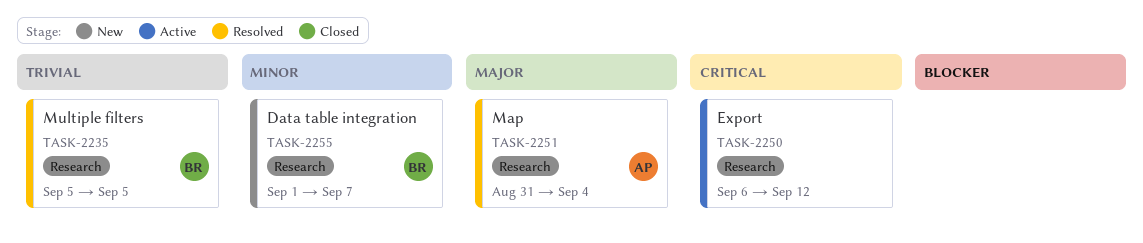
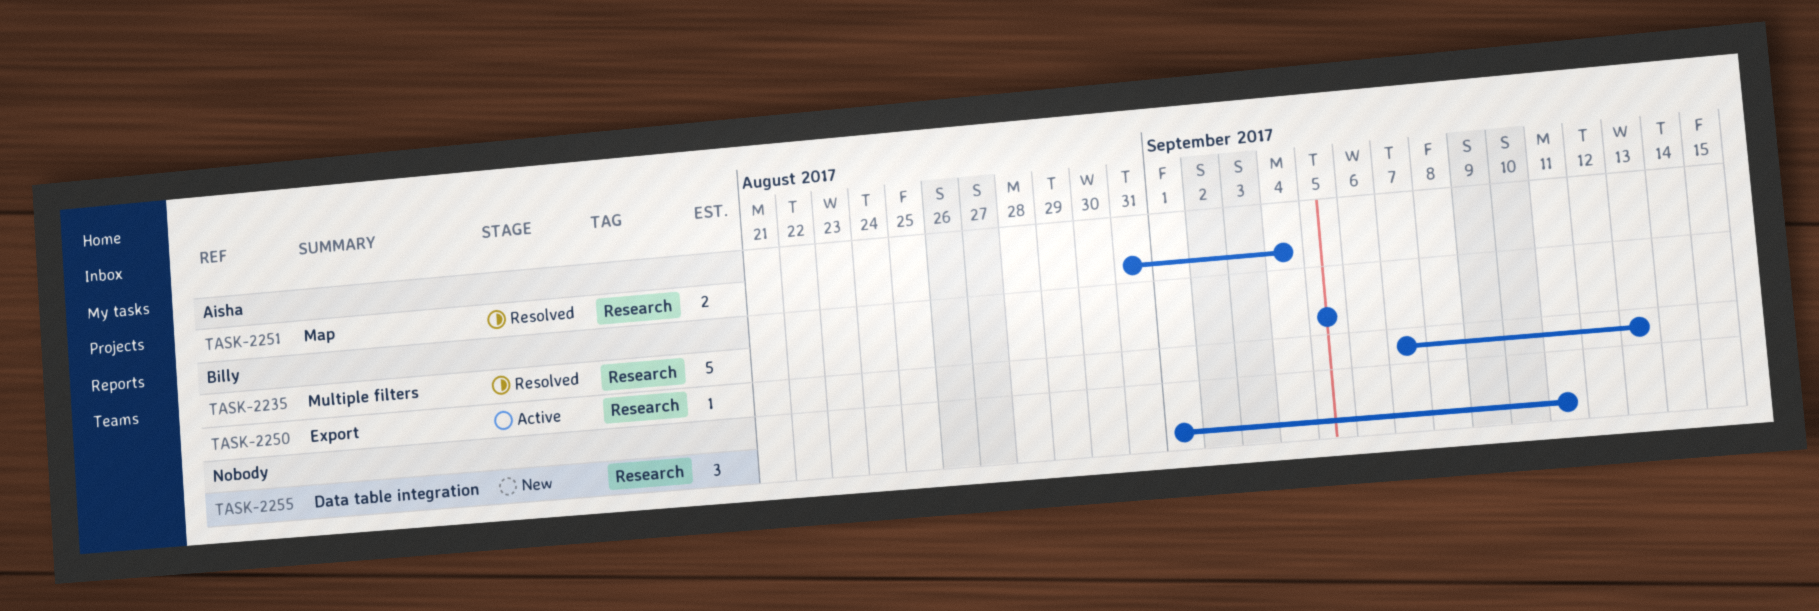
TASK-2250, owner: none -> Billy
TASK-2250, start: Sep 6 -> Sep 7
TASK-2250, due: Sep 12 -> Sep 13
TASK-2255, owner: Billy -> none
TASK-2255, due: Sep 7 -> Sep 11

